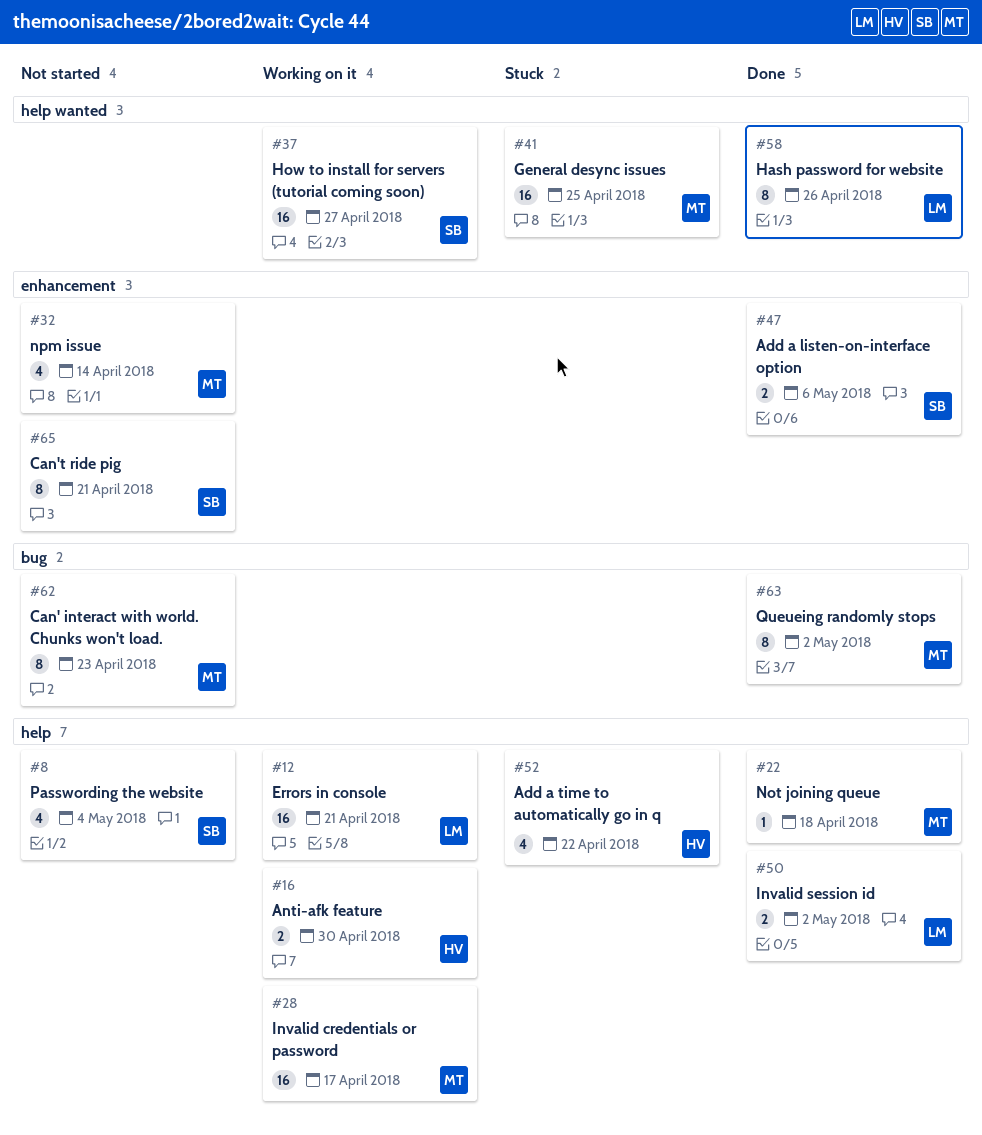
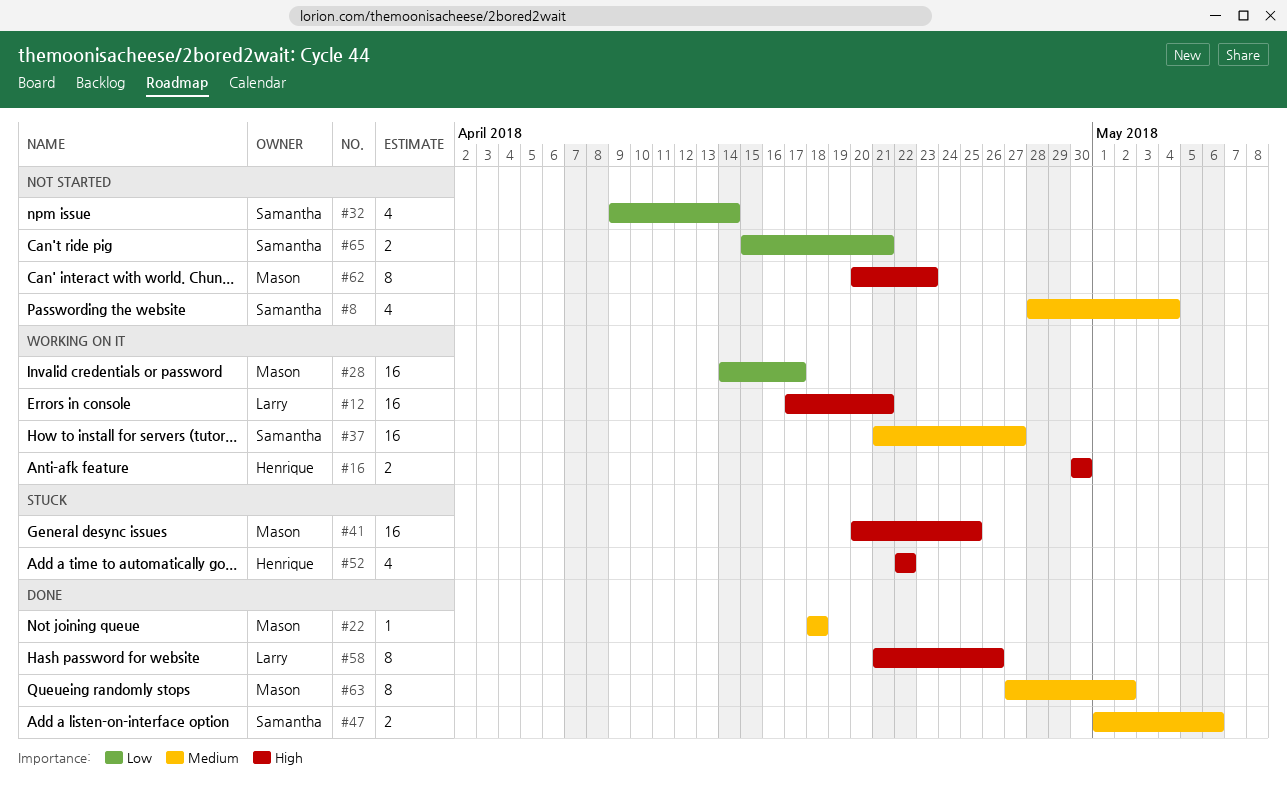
#32, owner: Mason -> Samantha
#50: present -> none
#65, estimate: 8 -> 2

